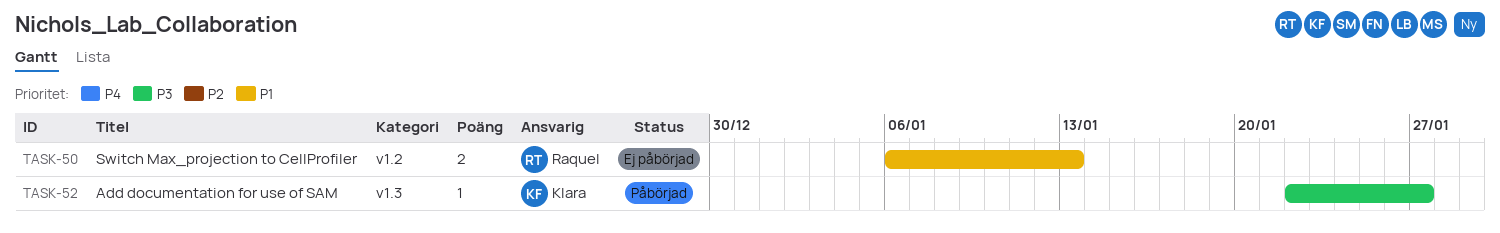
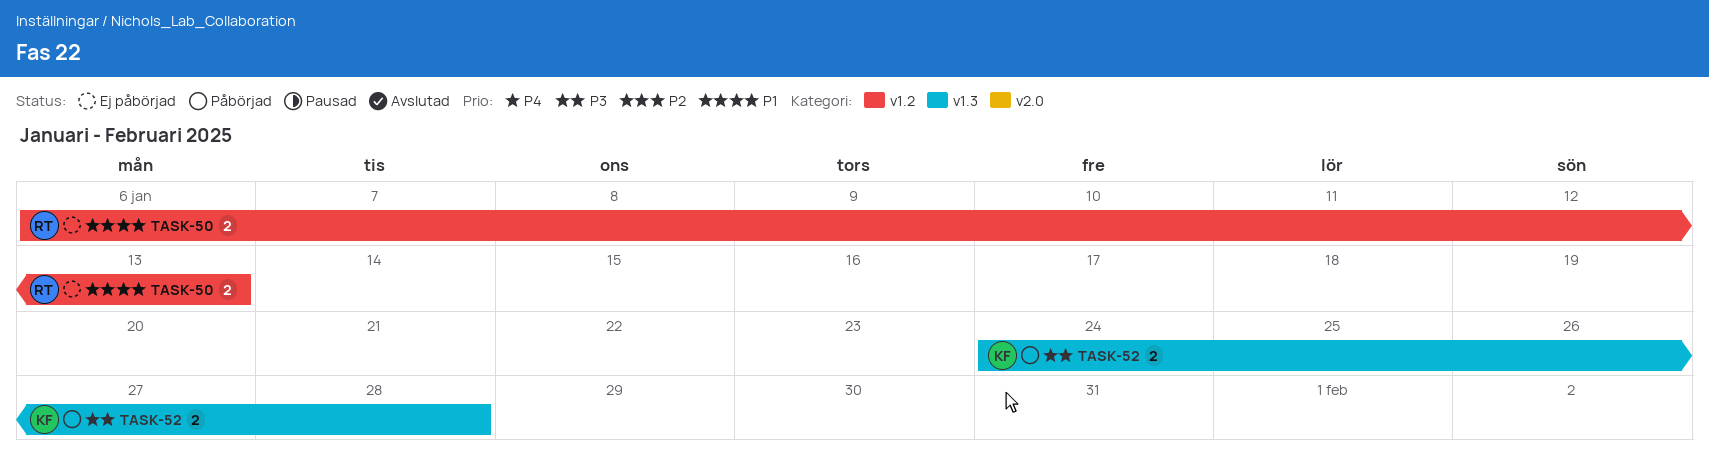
TASK-52, estimate: 1 -> 2
TASK-52, start: Jan 22 -> Jan 24
TASK-52, due: Jan 27 -> Jan 28

